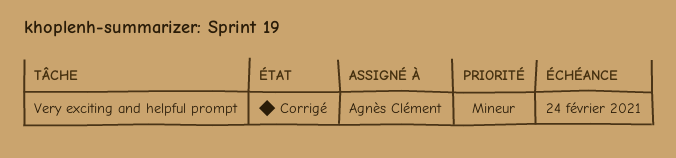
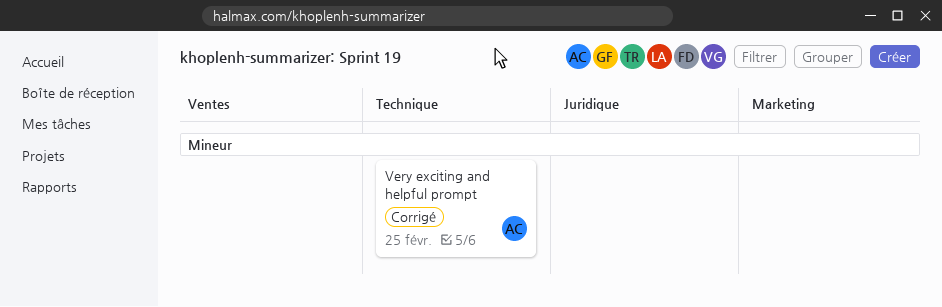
Very exciting and helpful prompt, due: Feb 24 -> Feb 25

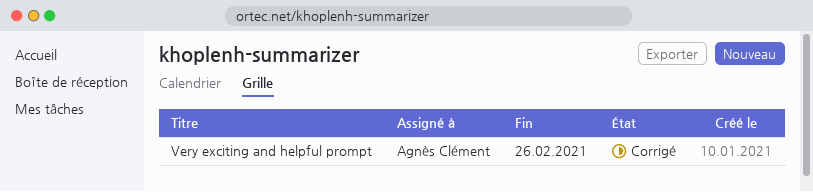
Very exciting and helpful prompt, due: Feb 25 -> Feb 26

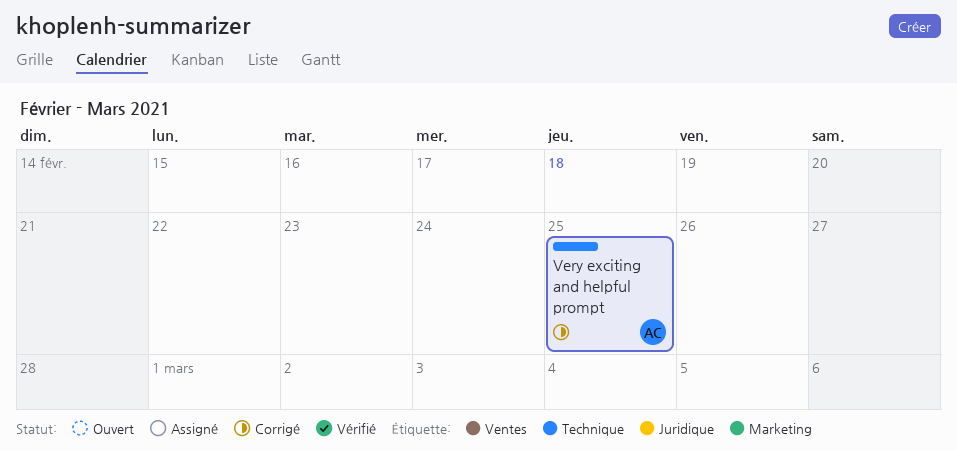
Very exciting and helpful prompt, due: Feb 26 -> Feb 25

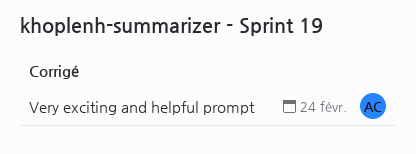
Very exciting and helpful prompt, due: Feb 25 -> Feb 24

